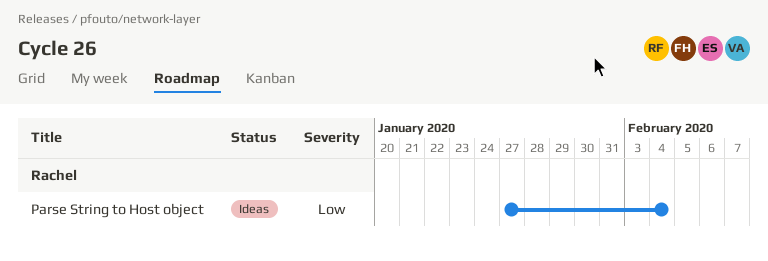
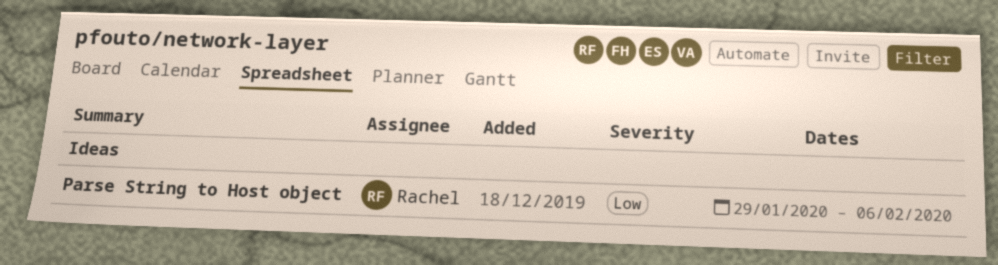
Parse String to Host object, start: Jan 27 -> Jan 29
Parse String to Host object, due: Feb 4 -> Feb 6

